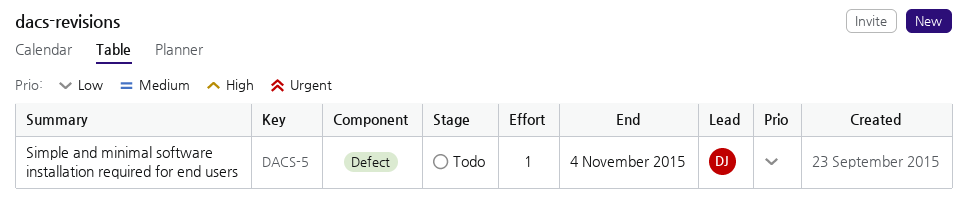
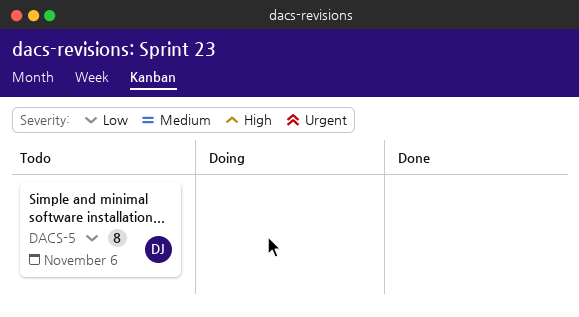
DACS-5, estimate: 1 -> 8
DACS-5, due: Nov 4 -> Nov 6

